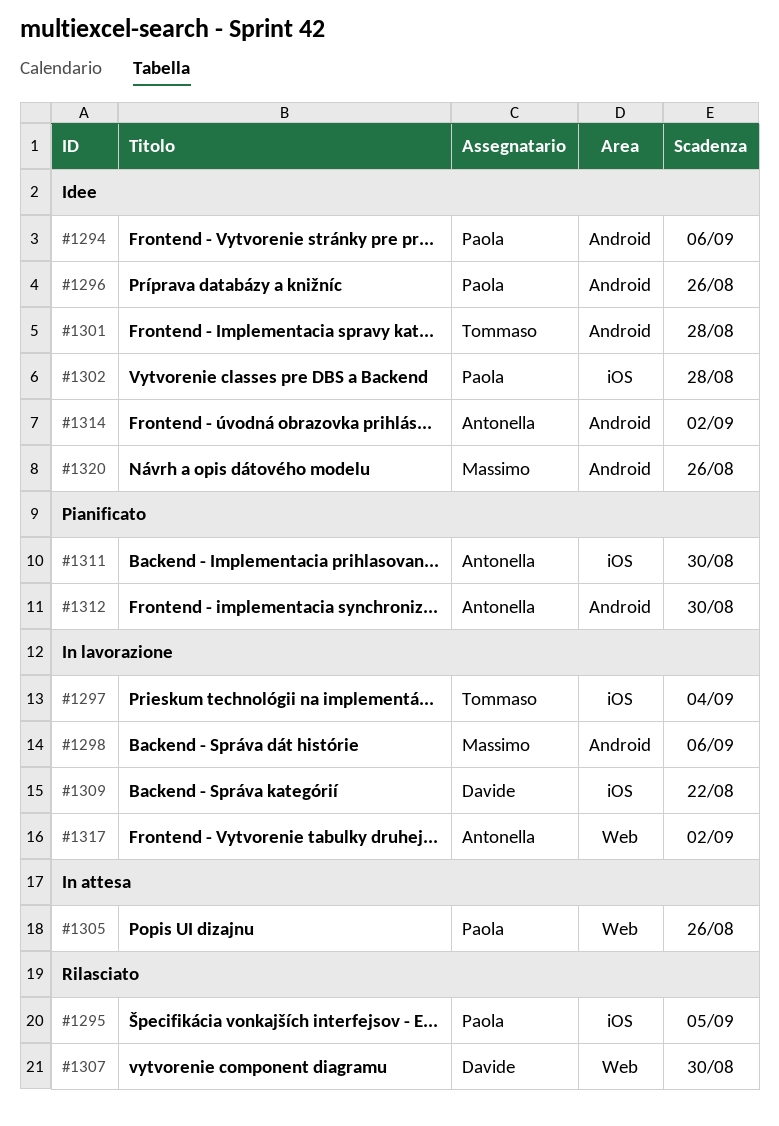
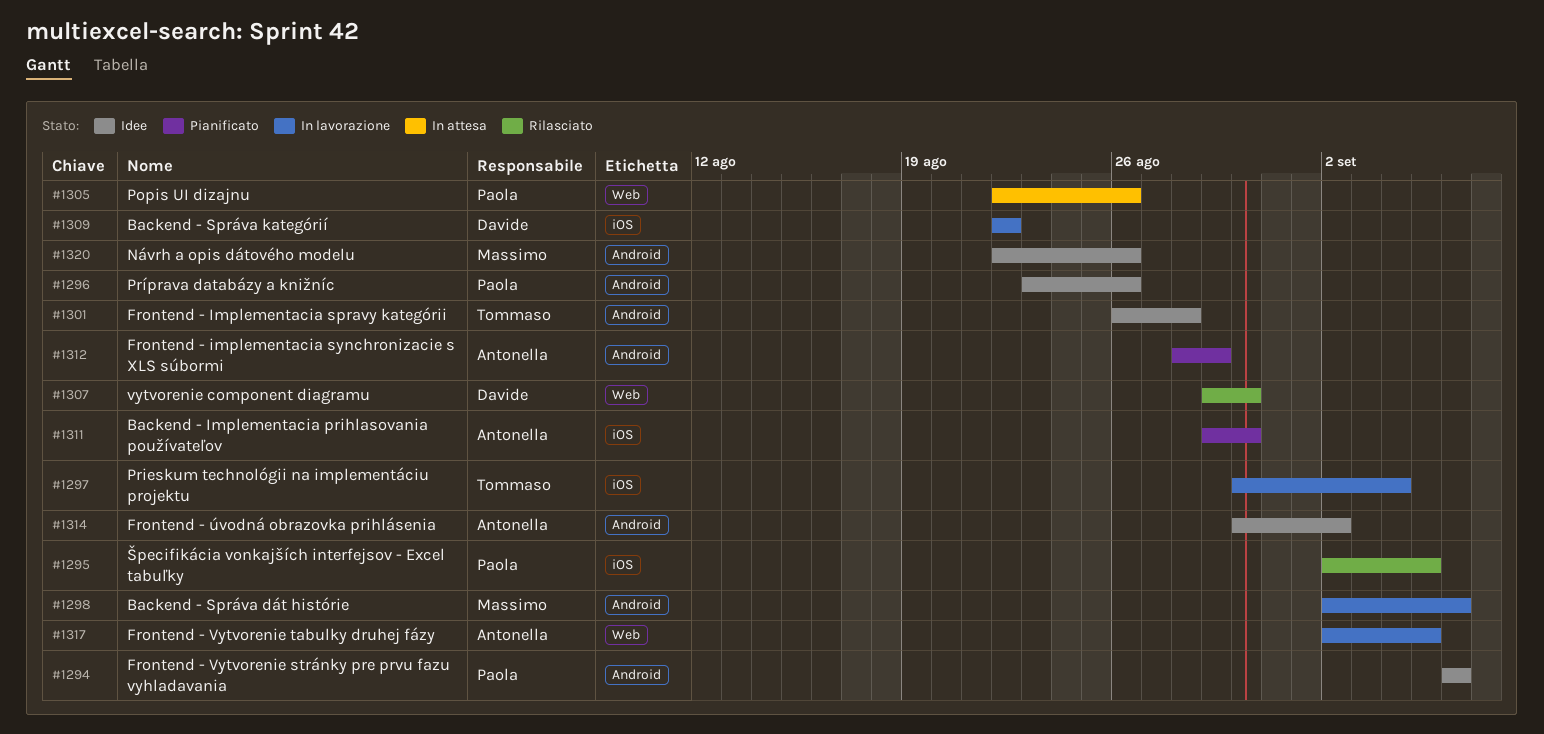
#1302: present -> none
#1312, due: Aug 30 -> Aug 29
#1317, due: Sep 2 -> Sep 5

